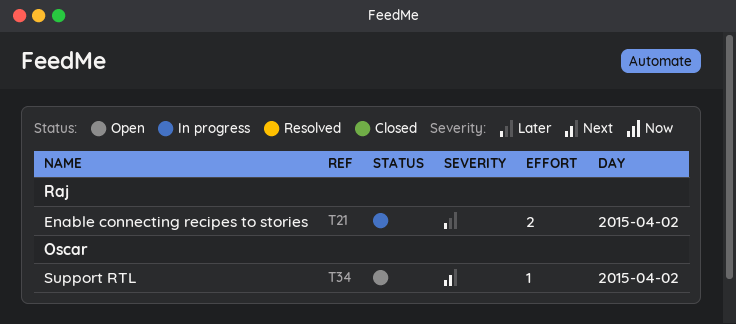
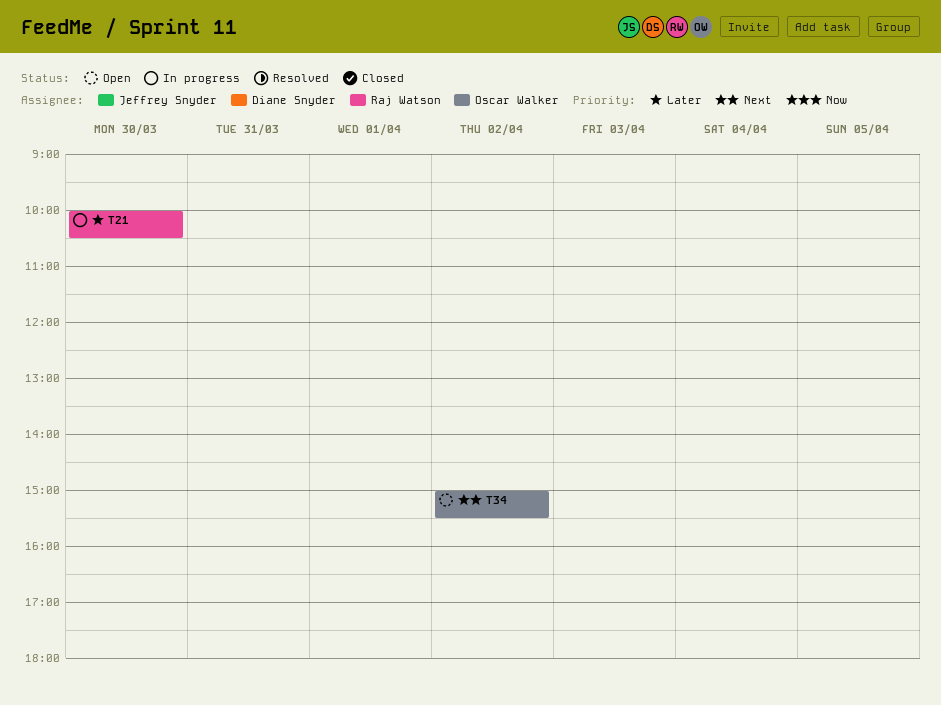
T21, day: Apr 2 -> Mar 30

